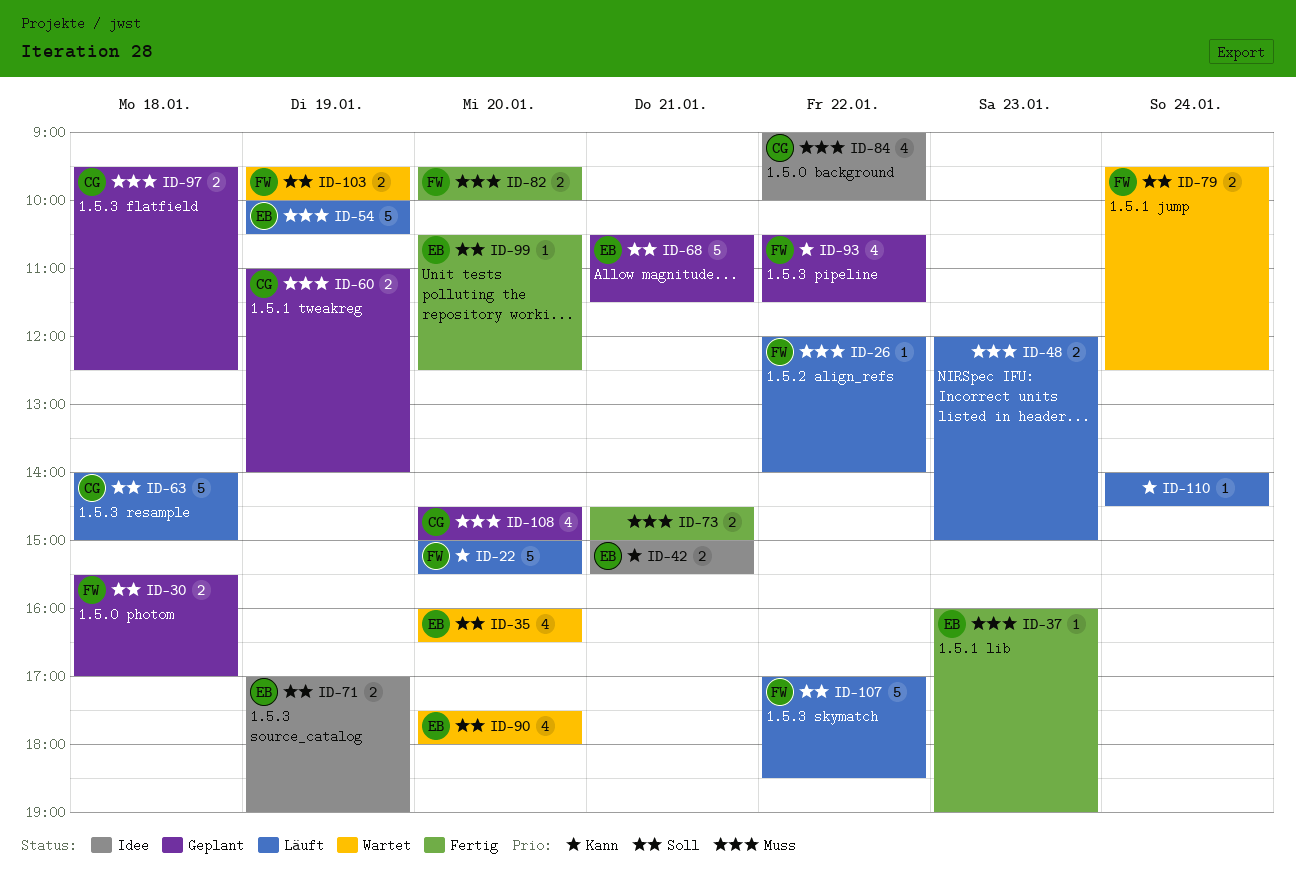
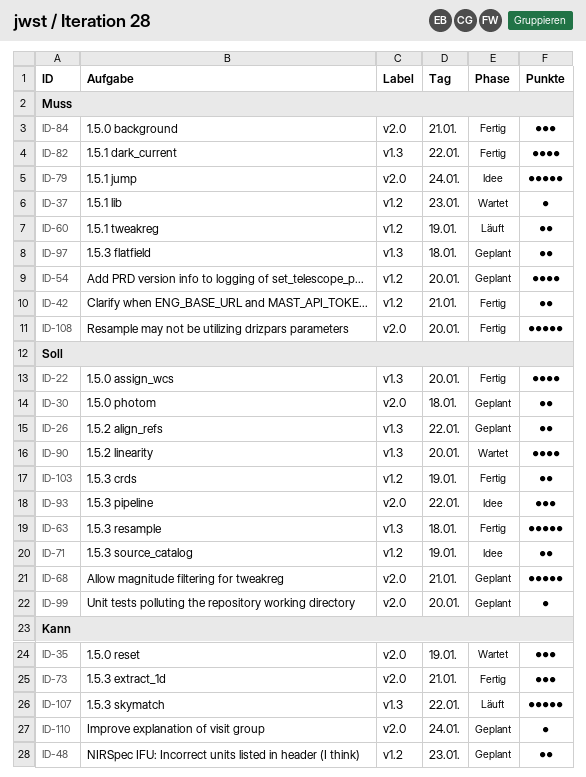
ID-22, status: Läuft -> Fertig
ID-22, priority: Kann -> Soll
ID-22, estimate: 5 -> 4
ID-26, status: Läuft -> Geplant
ID-26, priority: Muss -> Soll
ID-26, estimate: 1 -> 2
ID-35, priority: Soll -> Kann
ID-35, estimate: 4 -> 3
ID-35, day: Jan 20 -> Jan 19
ID-37, status: Fertig -> Wartet
ID-42, status: Idee -> Fertig
ID-42, priority: Kann -> Muss
ID-48, status: Läuft -> Geplant
ID-48, priority: Muss -> Kann
ID-54, status: Läuft -> Geplant
ID-54, estimate: 5 -> 4
ID-54, day: Jan 19 -> Jan 20
ID-60, status: Geplant -> Läuft
ID-63, status: Läuft -> Fertig
ID-73, priority: Muss -> Kann
ID-73, estimate: 2 -> 3
ID-79, status: Wartet -> Idee
ID-79, priority: Soll -> Muss
ID-79, estimate: 2 -> 5
ID-82, estimate: 2 -> 4
ID-82, day: Jan 20 -> Jan 22
ID-84, status: Idee -> Fertig
ID-84, estimate: 4 -> 3
ID-84, day: Jan 22 -> Jan 21
ID-93, status: Geplant -> Idee
ID-93, priority: Kann -> Soll
ID-93, estimate: 4 -> 3
ID-99, status: Fertig -> Geplant
ID-103, status: Wartet -> Fertig
ID-107, priority: Soll -> Kann
ID-108, status: Geplant -> Fertig
ID-108, estimate: 4 -> 5
ID-110, status: Läuft -> Geplant

